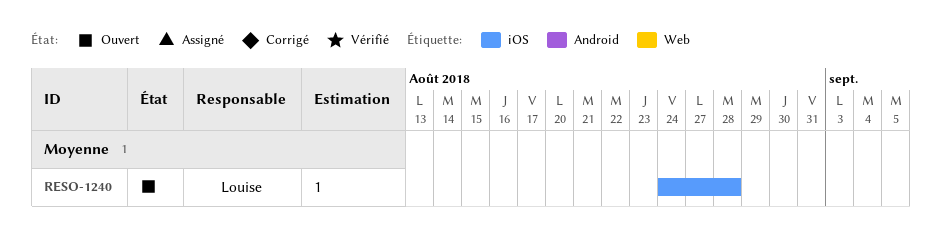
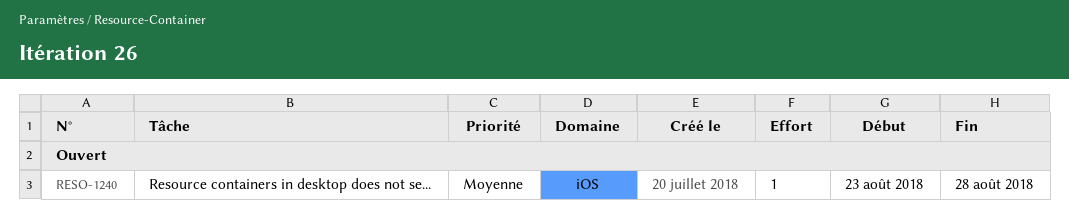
RESO-1240, start: Aug 24 -> Aug 23

